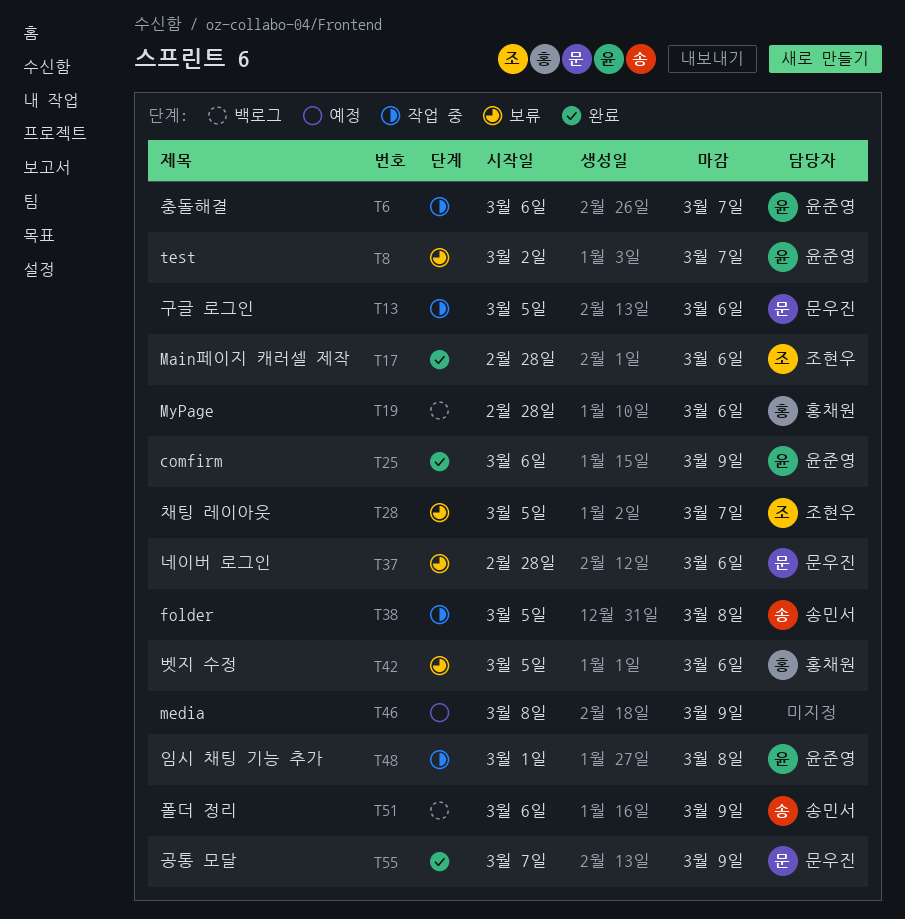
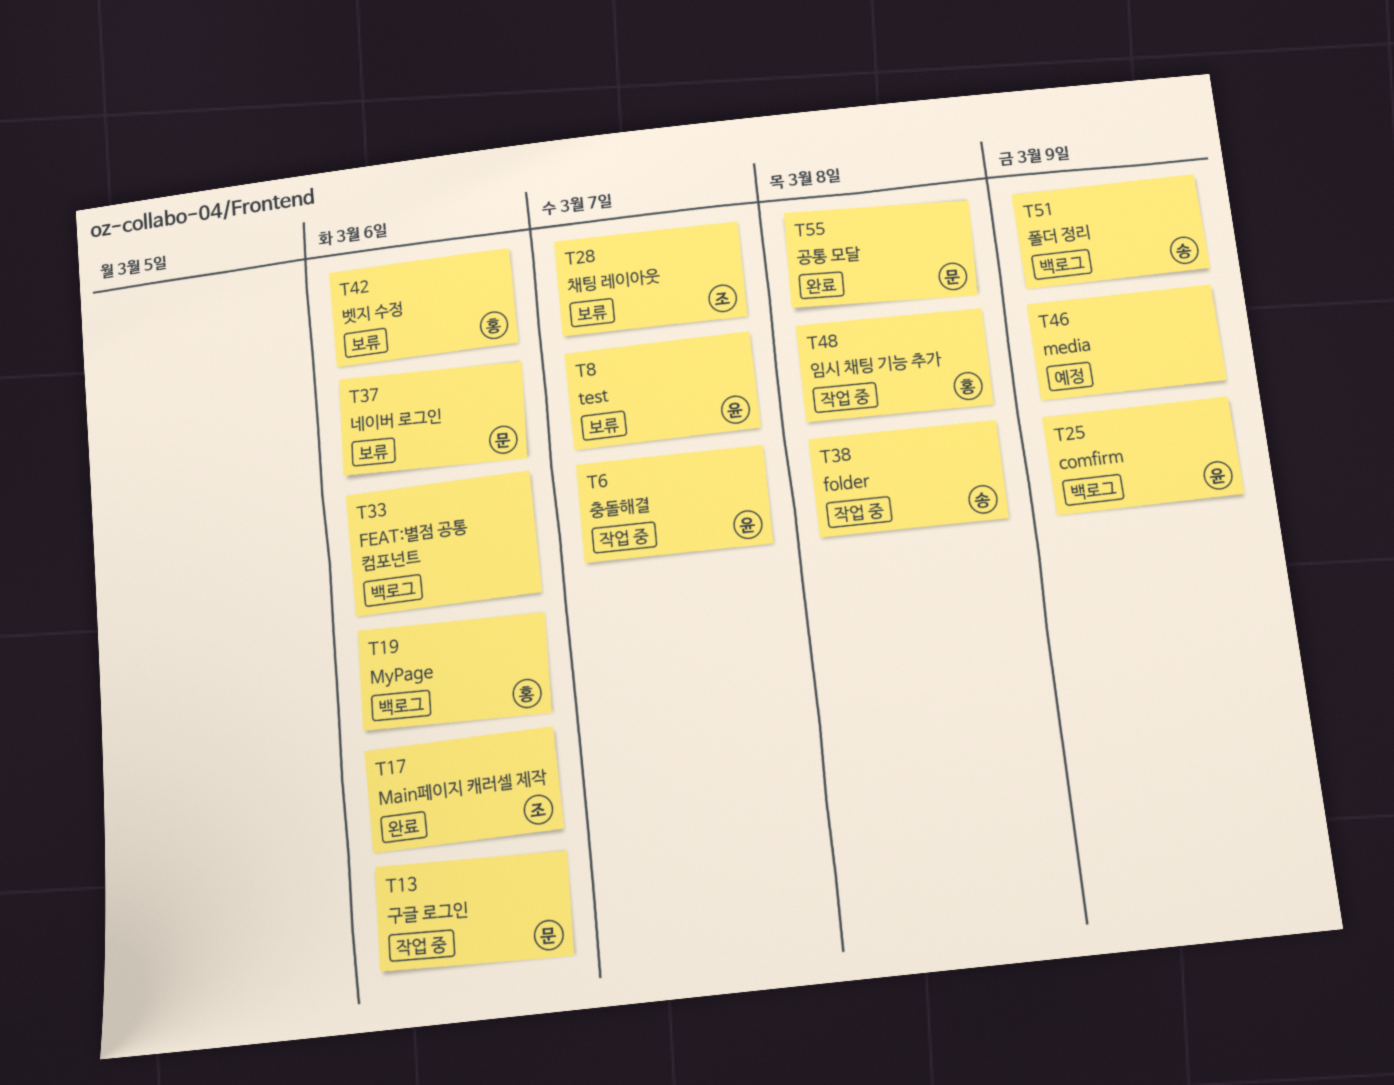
T25, status: 완료 -> 백로그
T33: none -> present
T48, owner: 윤준영 -> 홍채원
T55, due: Mar 9 -> Mar 8

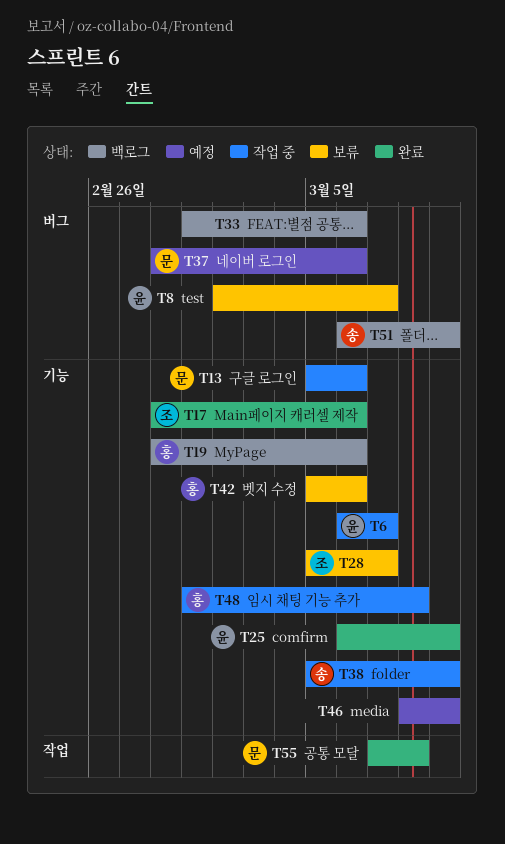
T25, status: 백로그 -> 완료
T37, status: 보류 -> 예정
T38, due: Mar 8 -> Mar 9

